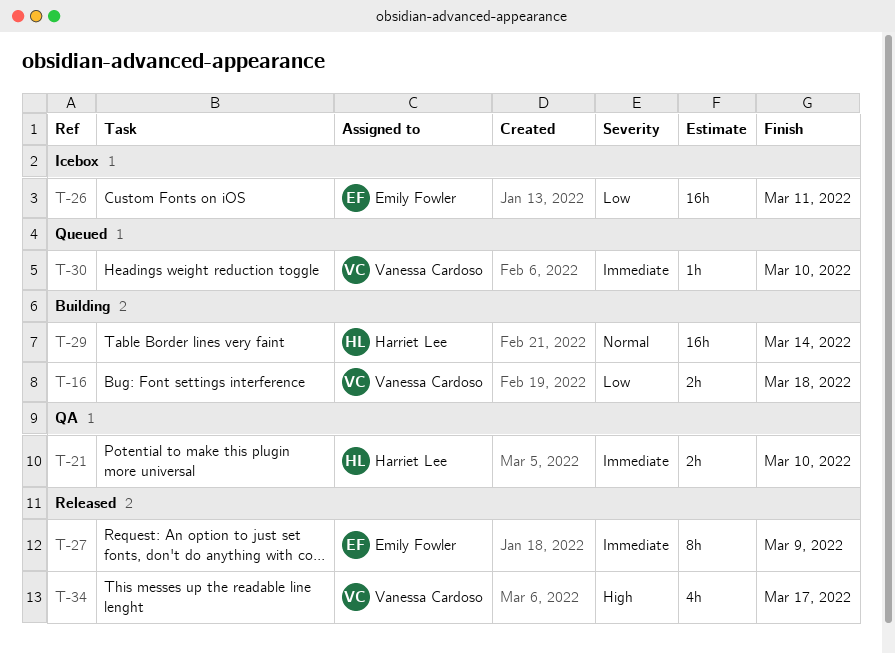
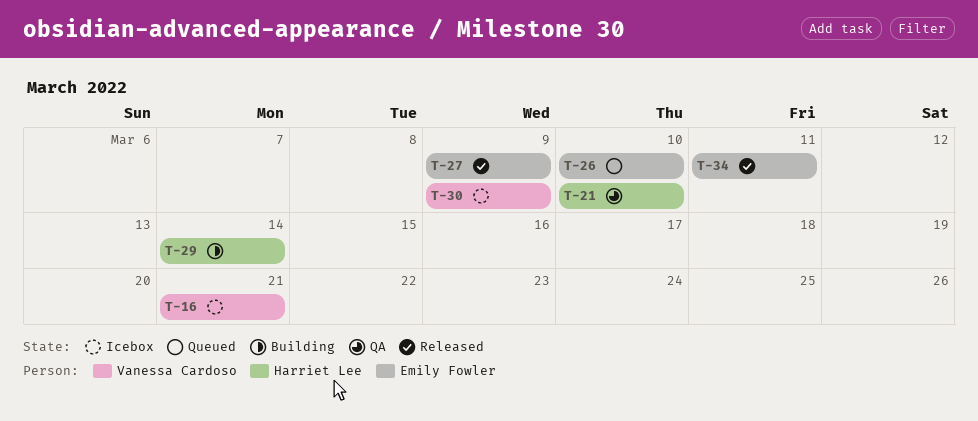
T-16, status: Building -> Icebox
T-16, due: Mar 18 -> Mar 21
T-26, status: Icebox -> Queued
T-26, due: Mar 11 -> Mar 10
T-30, status: Queued -> Icebox
T-30, due: Mar 10 -> Mar 9
T-34, owner: Vanessa Cardoso -> Emily Fowler
T-34, due: Mar 17 -> Mar 11

